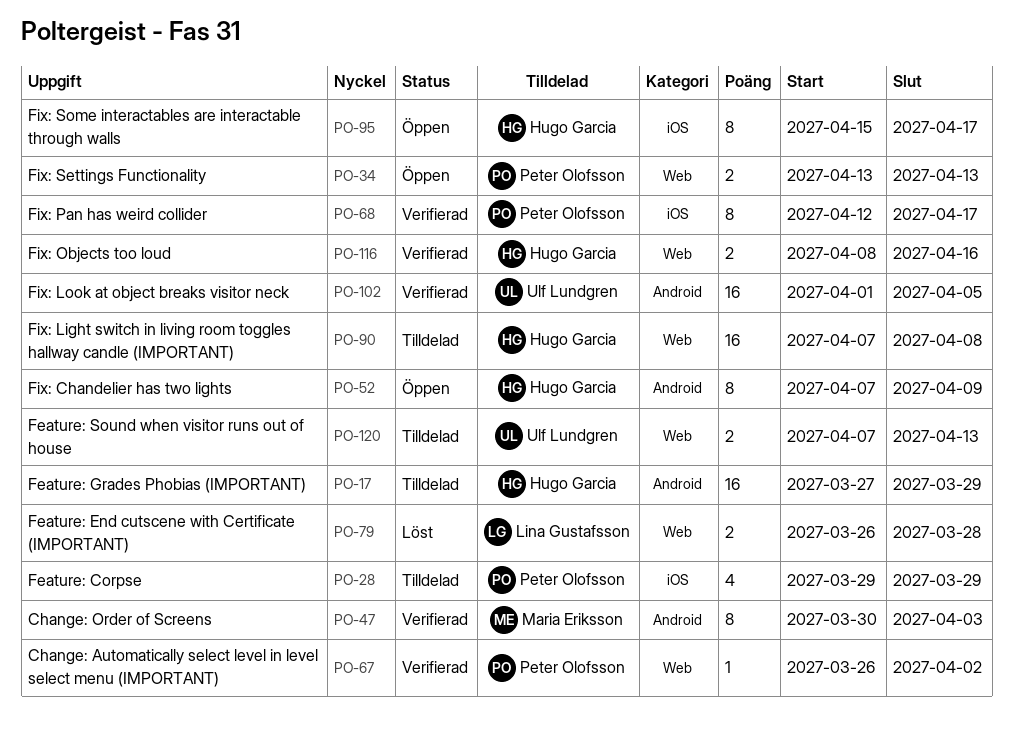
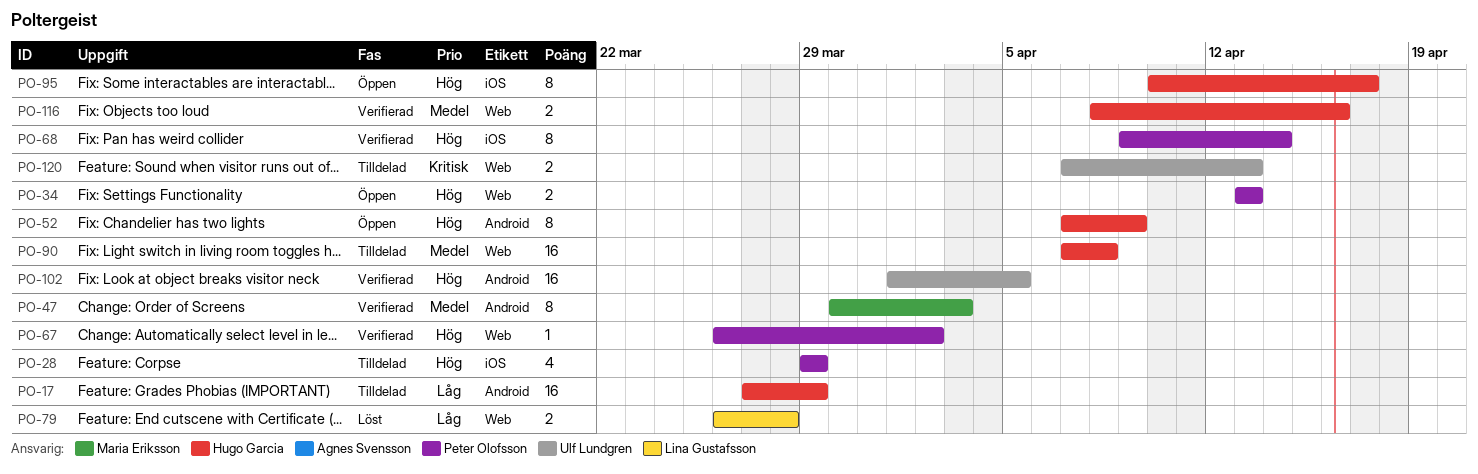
PO-68, start: Apr 12 -> Apr 9
PO-68, due: Apr 17 -> Apr 14
PO-95, start: Apr 15 -> Apr 10

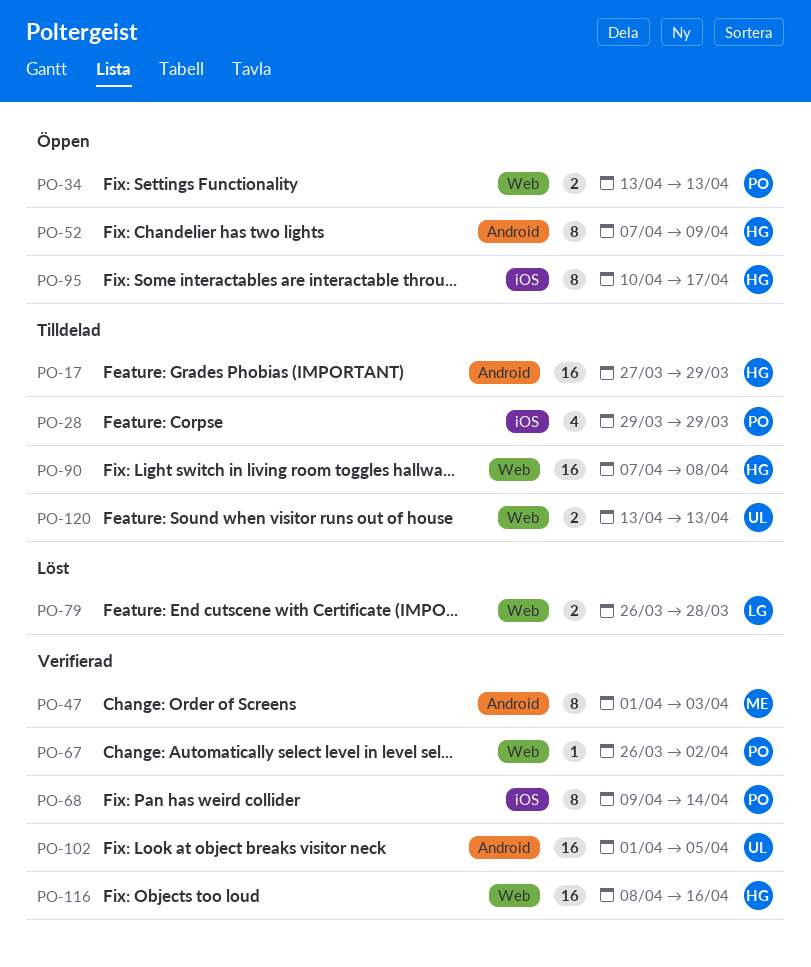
PO-47, start: Mar 30 -> Apr 1
PO-116, estimate: 2 -> 16
PO-120, start: Apr 7 -> Apr 13

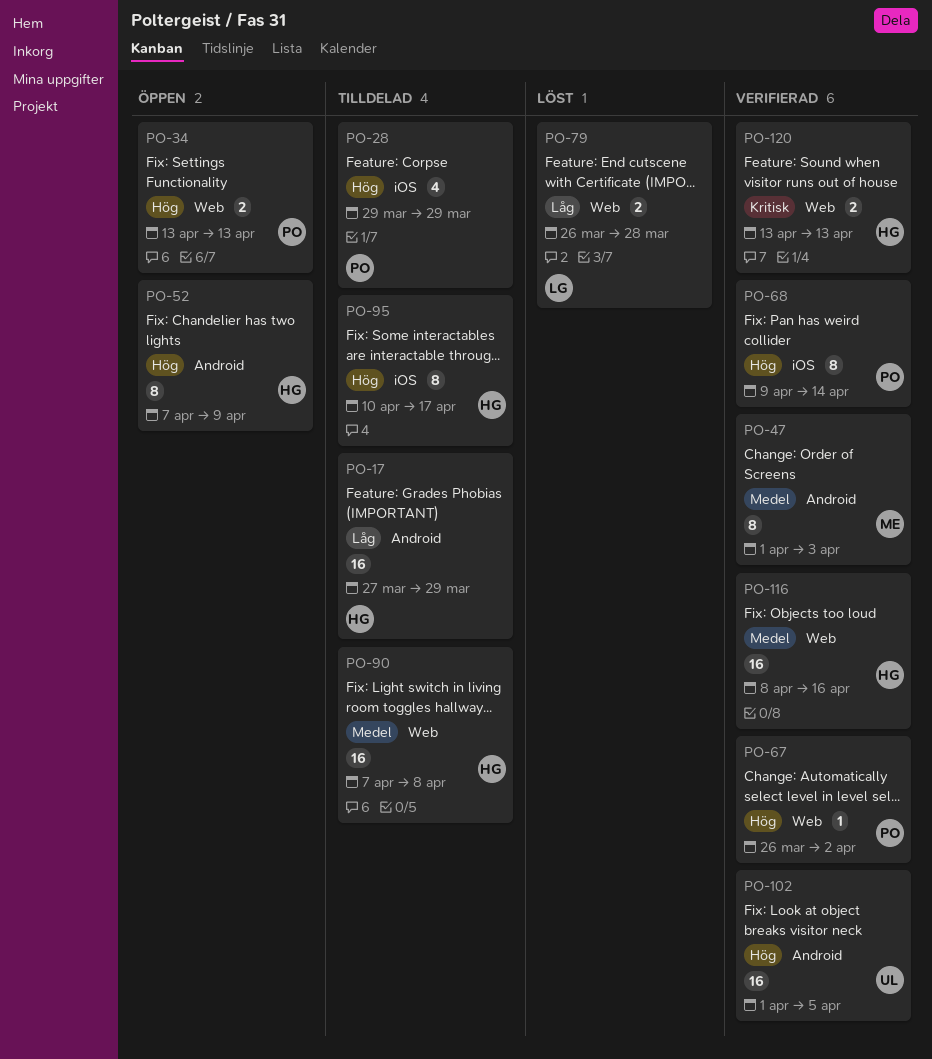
PO-95, status: Öppen -> Tilldelad
PO-120, status: Tilldelad -> Verifierad
PO-120, owner: UL -> HG

